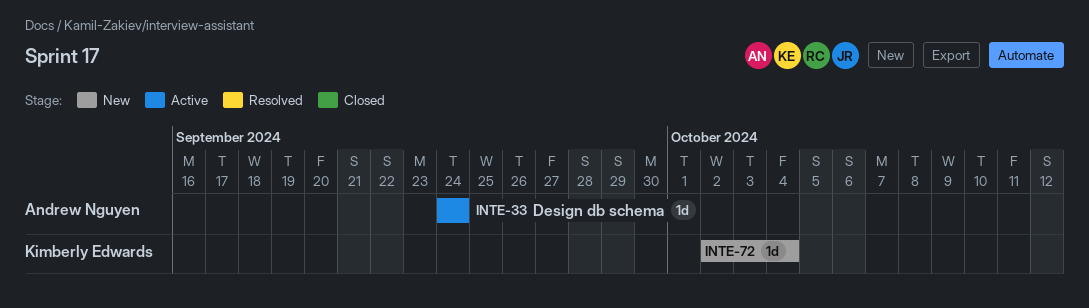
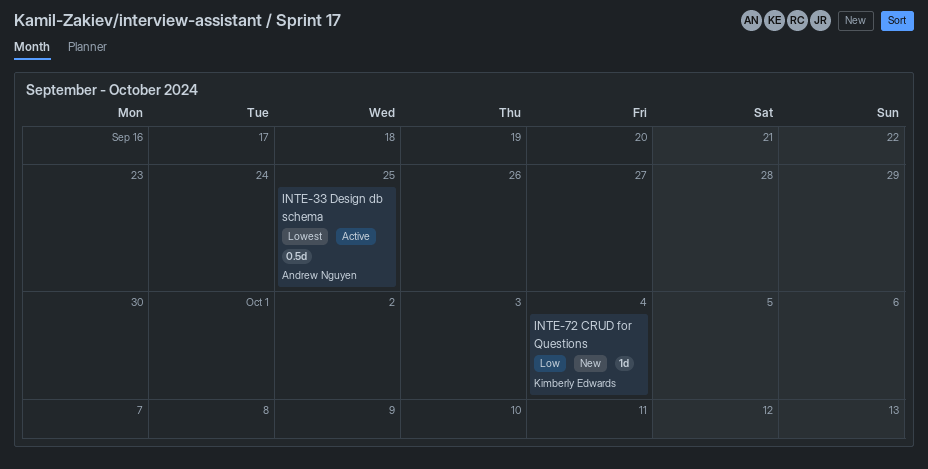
INTE-33, estimate: 1d -> 0.5d
INTE-33, due: Sep 24 -> Sep 25

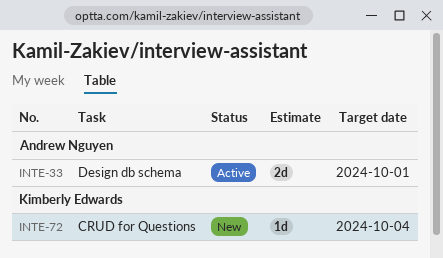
INTE-33, estimate: 0.5d -> 2d
INTE-33, due: Sep 25 -> Oct 1

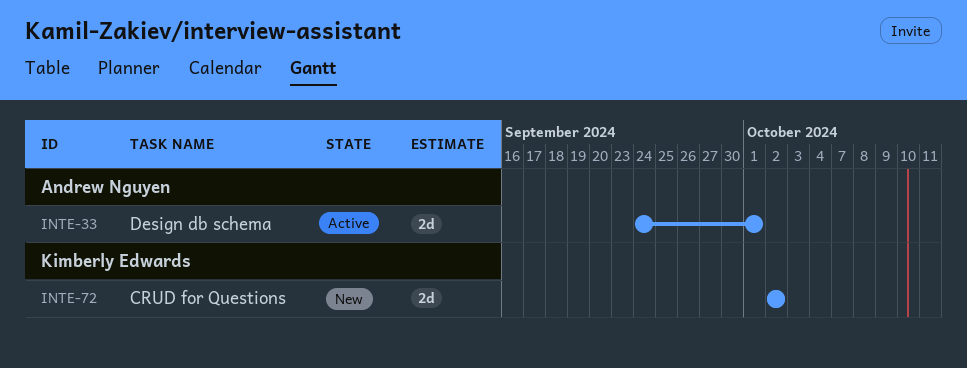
INTE-72, estimate: 1d -> 2d
INTE-72, due: Oct 4 -> Oct 2

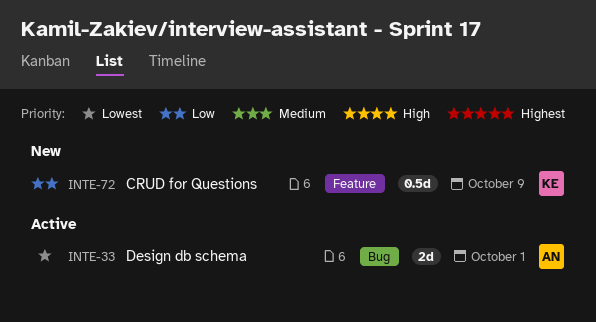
INTE-72, estimate: 2d -> 0.5d
INTE-72, due: Oct 2 -> Oct 9

